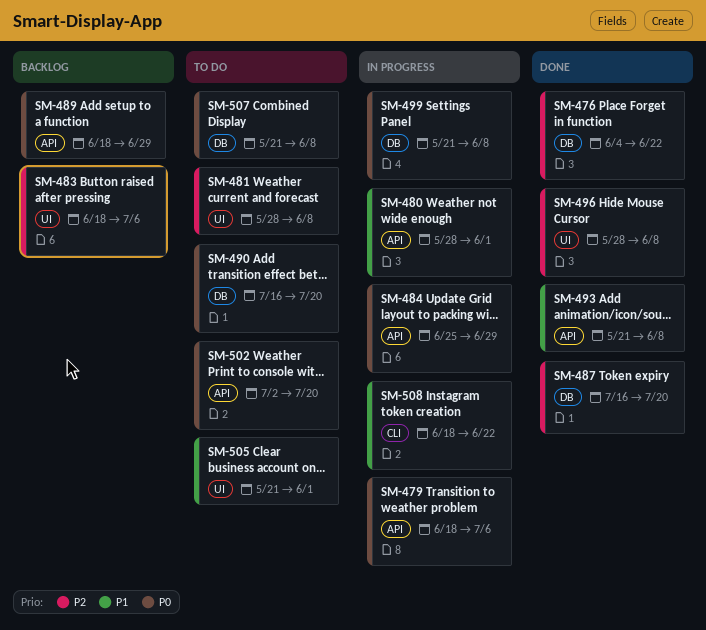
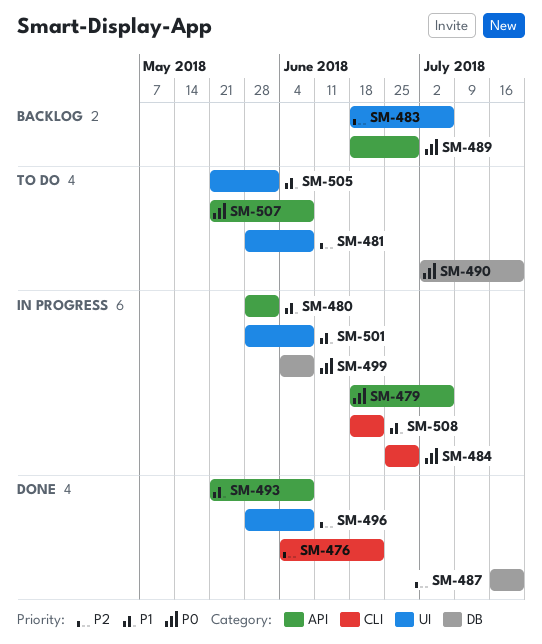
SM-476, label: DB -> CLI
SM-484, label: API -> CLI
SM-490, start: Jul 16 -> Jul 2
SM-499, start: May 21 -> Jun 4
SM-501: none -> present
SM-502: present -> none
SM-507, label: DB -> API

